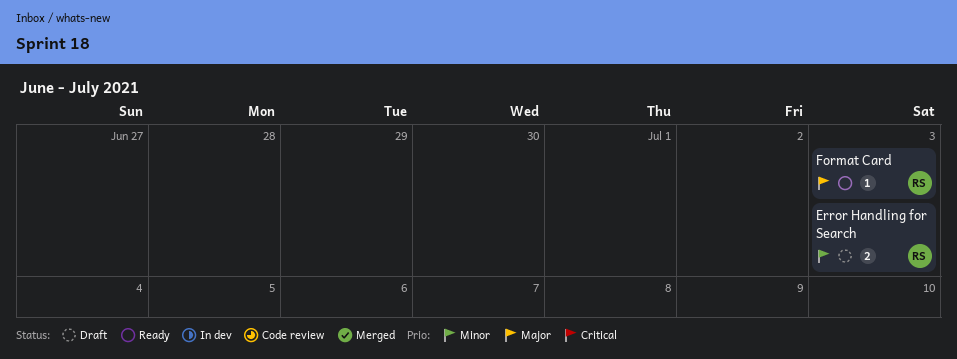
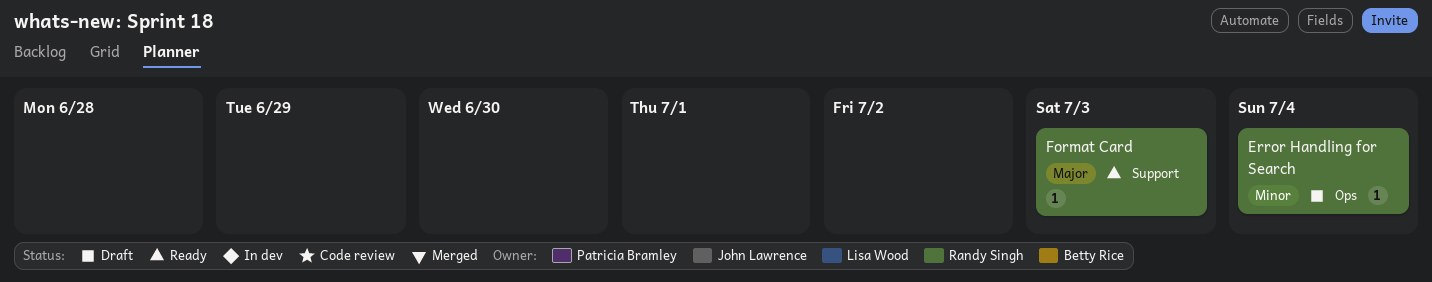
Error Handling for Search, estimate: 2 -> 1
Error Handling for Search, due: Jul 3 -> Jul 4

